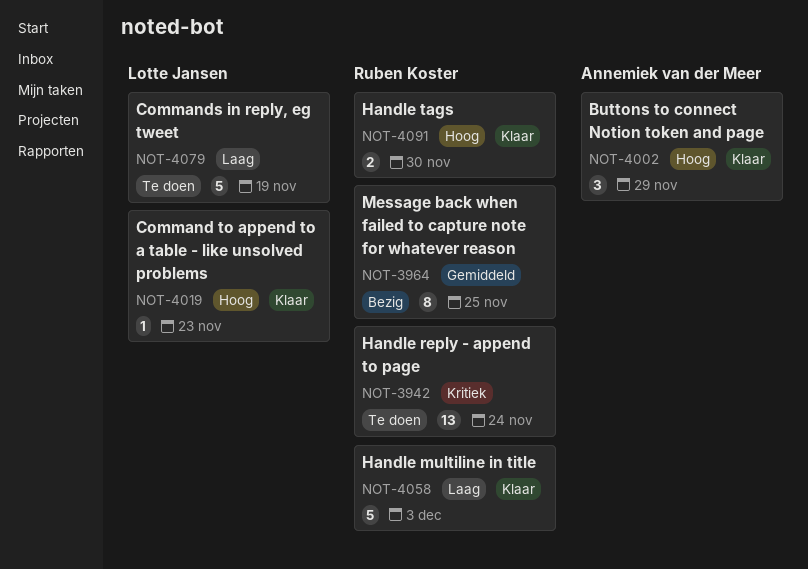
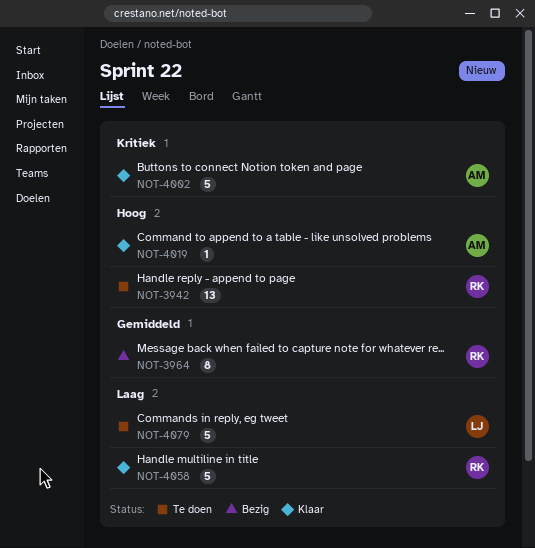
NOT-3942, priority: Kritiek -> Hoog
NOT-4002, priority: Hoog -> Kritiek
NOT-4002, estimate: 3 -> 5
NOT-4019, owner: Lotte Jansen -> Annemiek van der Meer
NOT-4091: present -> none

